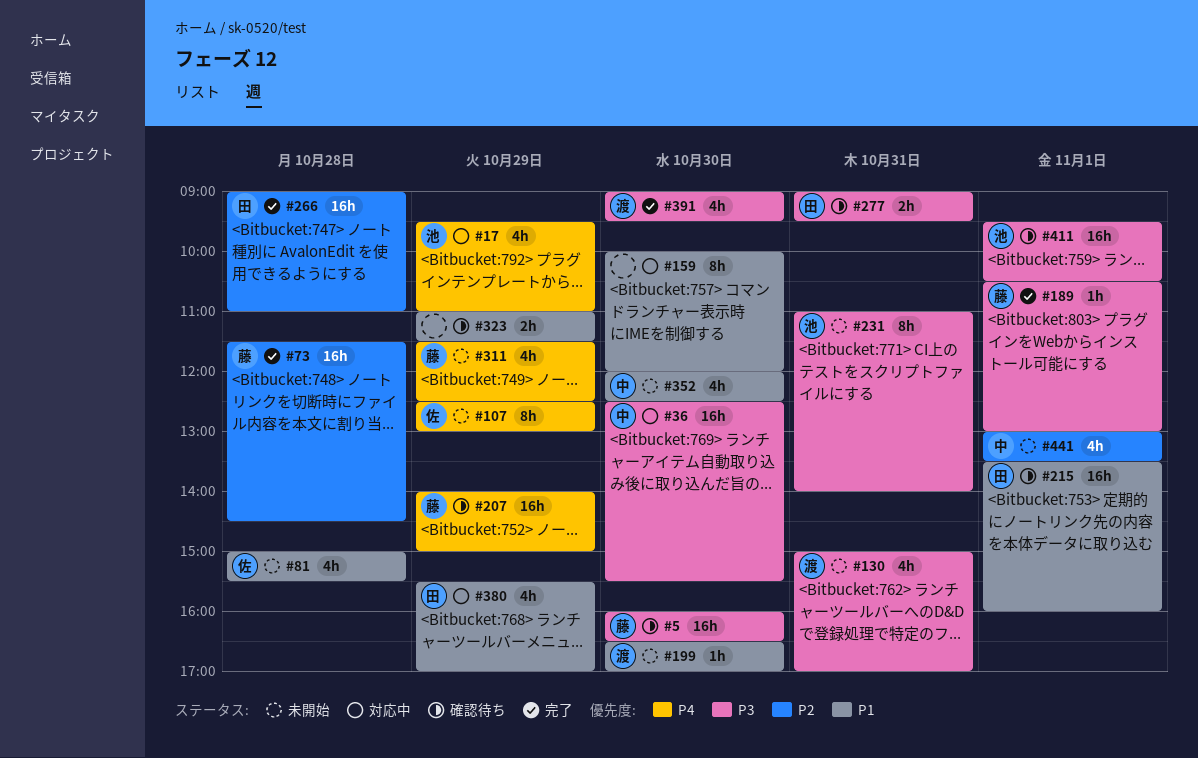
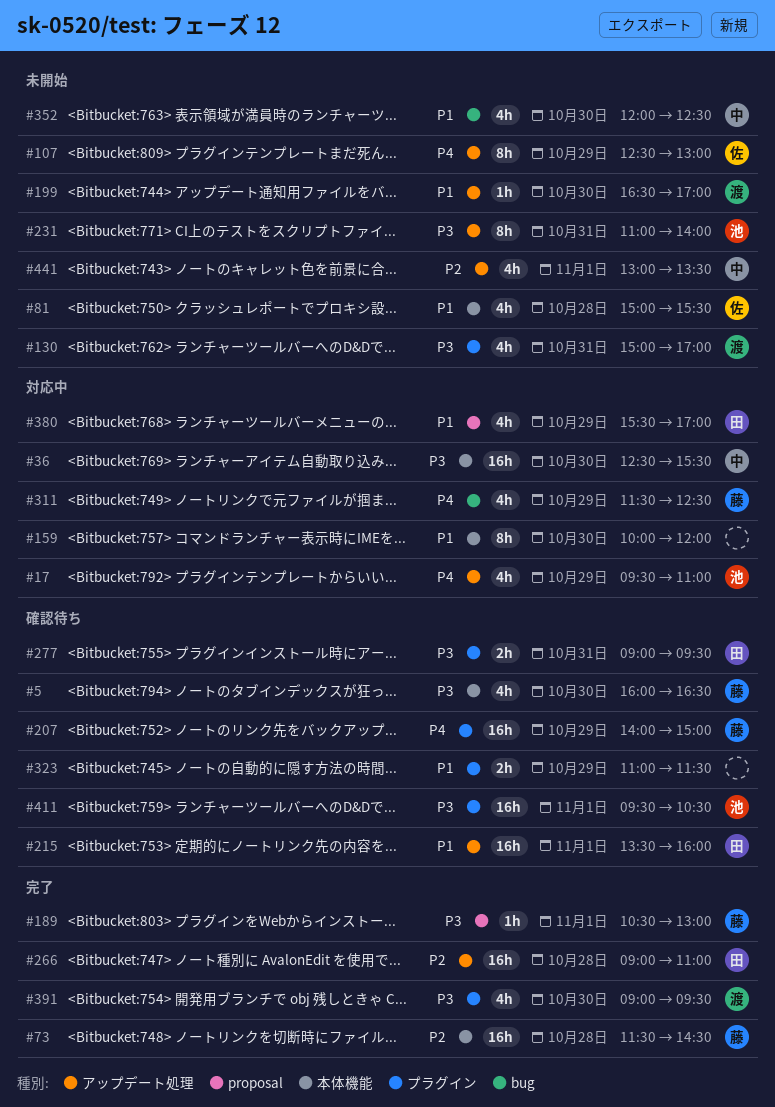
#5, estimate: 16h -> 4h
#311, status: 未開始 -> 対応中

